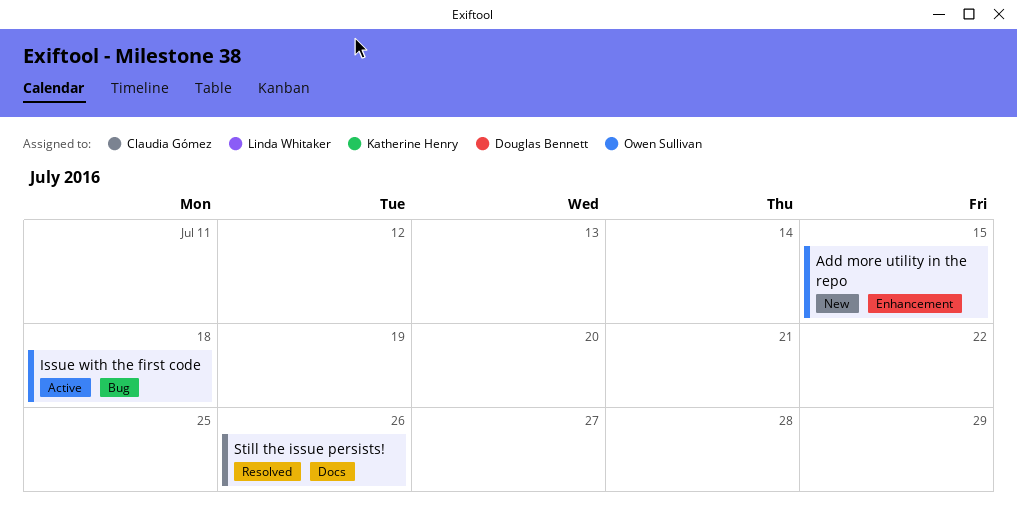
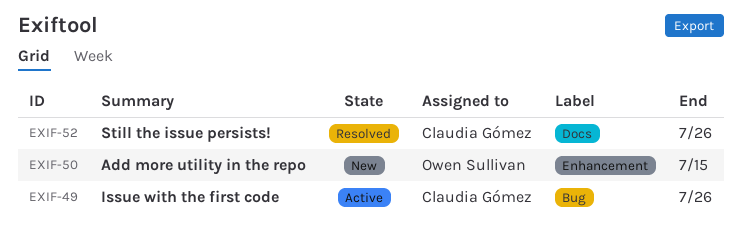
Issue with the first code, owner: Owen Sullivan -> Claudia Gómez
Issue with the first code, due: Jul 18 -> Jul 26

